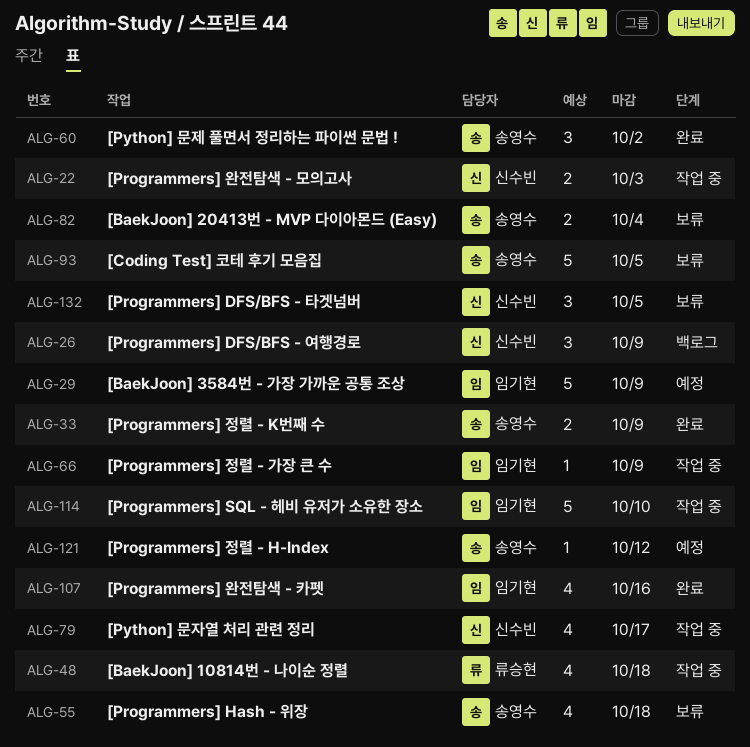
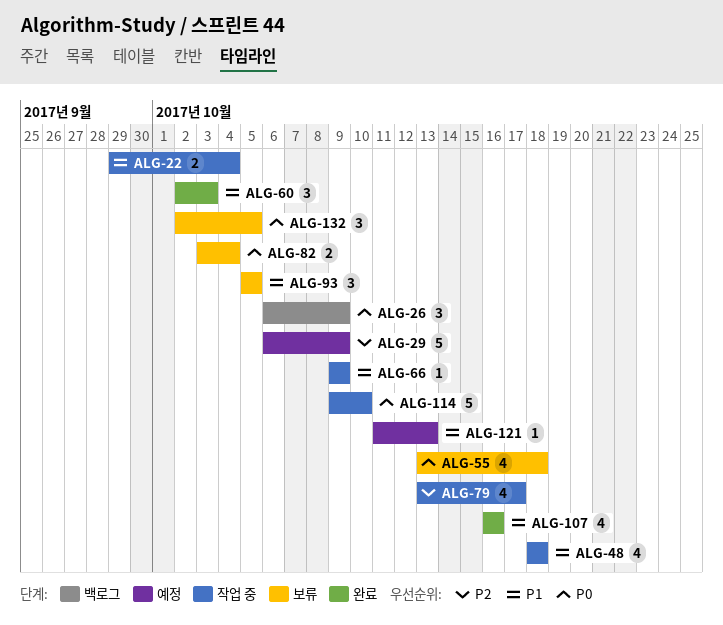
ALG-22, due: Oct 3 -> Oct 4
ALG-33: present -> none
ALG-60, due: Oct 2 -> Oct 3
ALG-93, estimate: 5 -> 3
ALG-121, due: Oct 12 -> Oct 13

